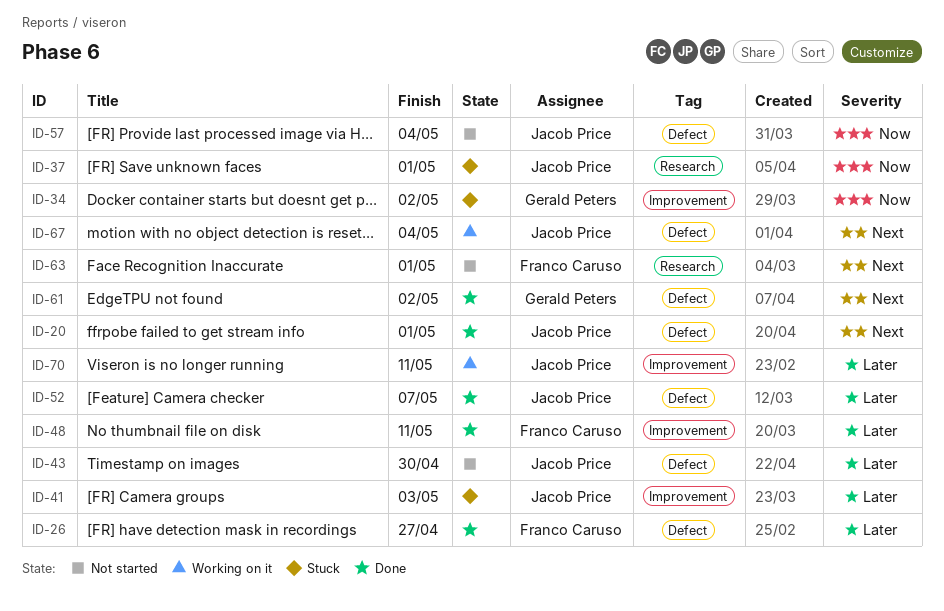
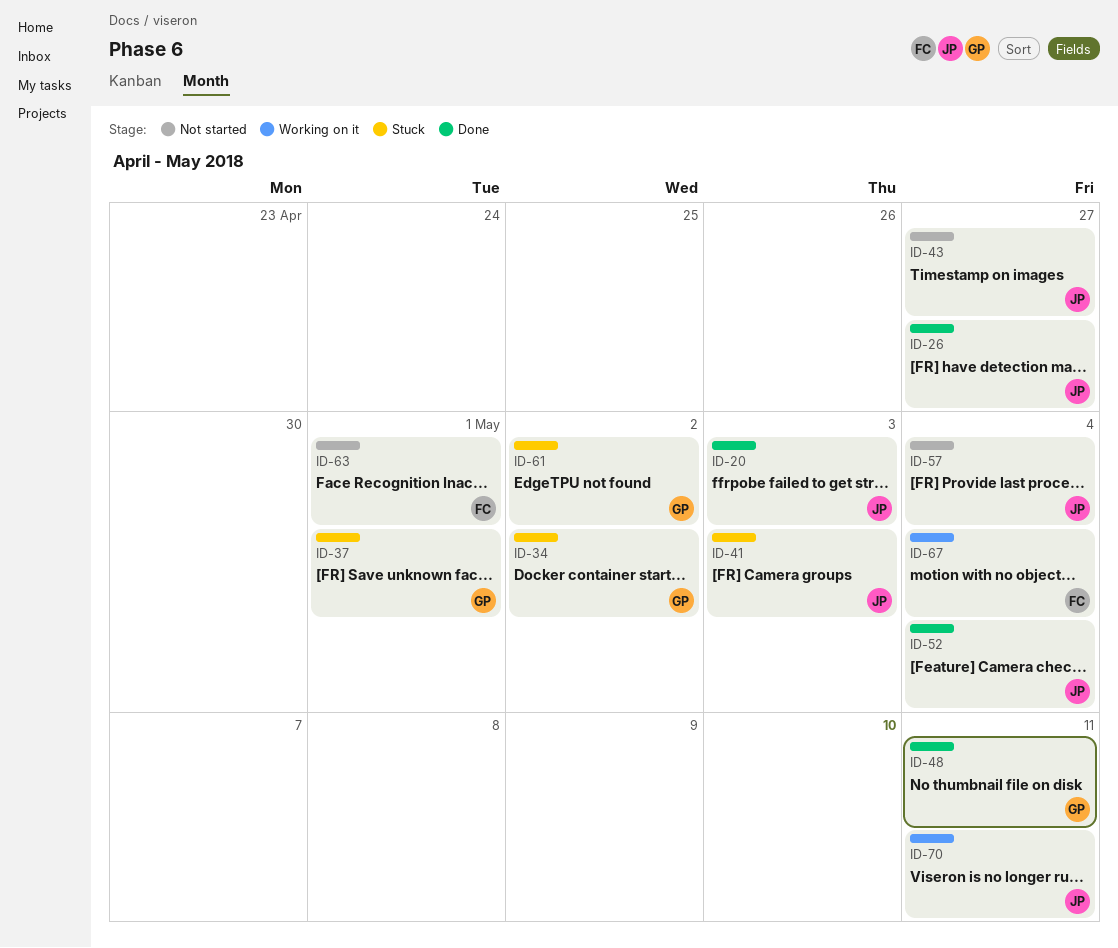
ID-20, due: May 1 -> May 3
ID-26, owner: Franco Caruso -> Jacob Price
ID-37, owner: Jacob Price -> Gerald Peters
ID-43, due: Apr 30 -> Apr 27
ID-48, owner: Franco Caruso -> Gerald Peters
ID-52, due: May 7 -> May 4
ID-61, status: Done -> Stuck
ID-67, owner: Jacob Price -> Franco Caruso

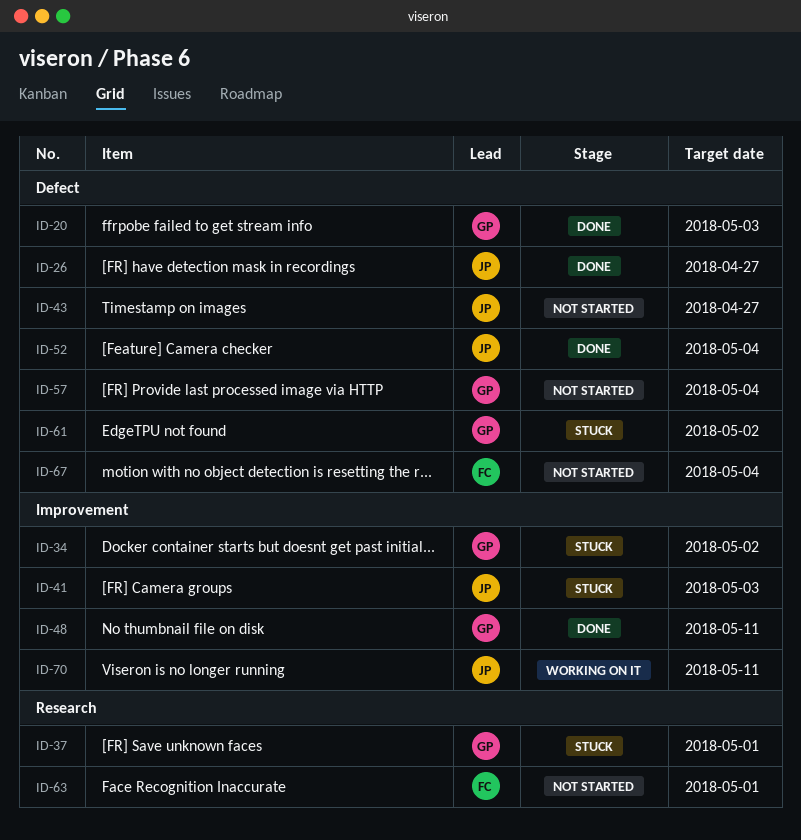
ID-20, owner: JP -> GP
ID-57, owner: JP -> GP
ID-67, status: Working on it -> Not started

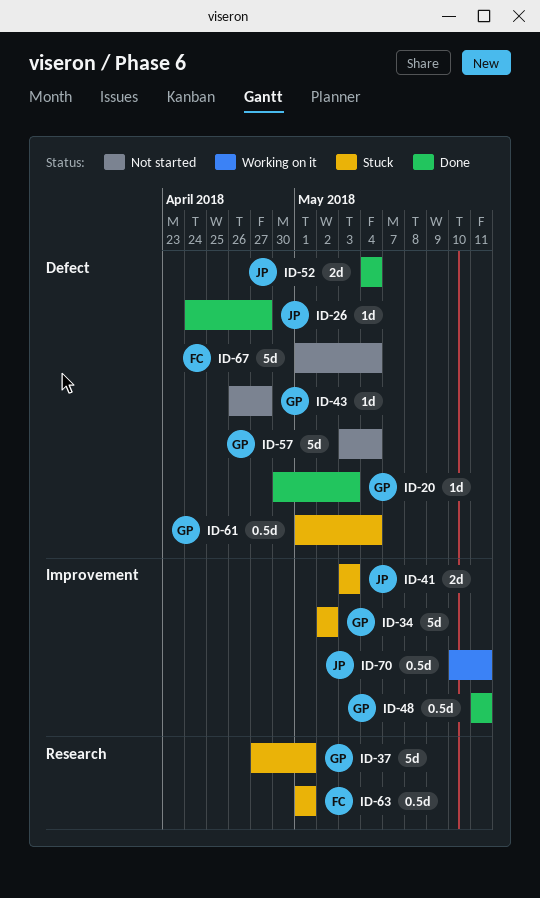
ID-43, owner: JP -> GP
ID-61, due: May 2 -> May 4
ID-63, status: Not started -> Stuck

